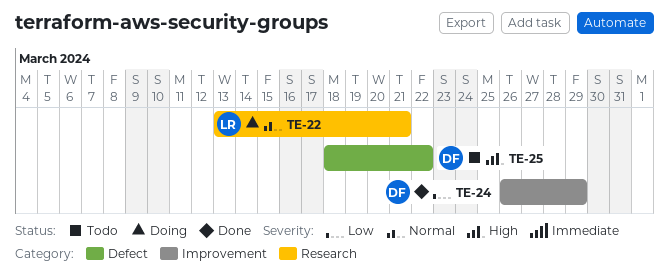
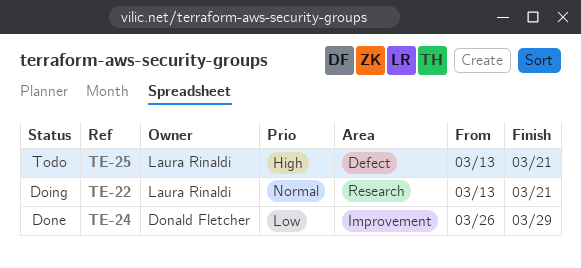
TE-25, owner: Donald Fletcher -> Laura Rinaldi
TE-25, start: Mar 18 -> Mar 13
TE-25, due: Mar 22 -> Mar 21

